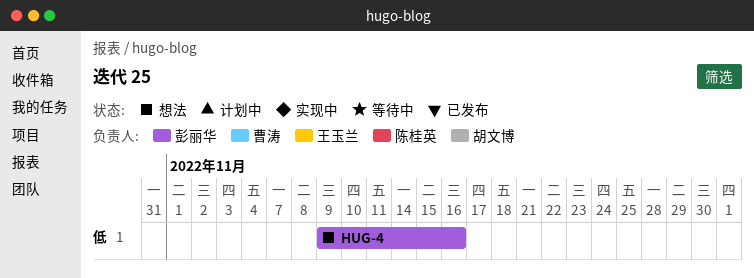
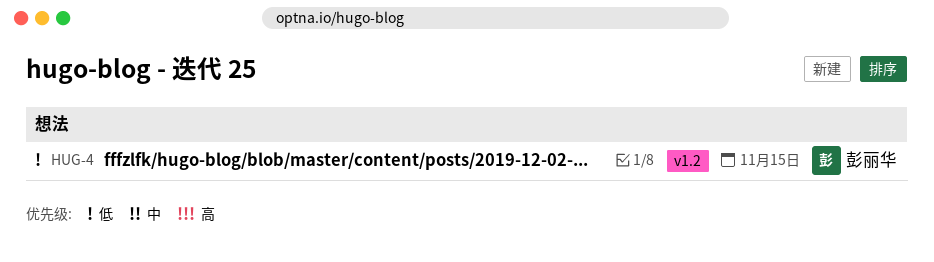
HUG-4, due: Nov 16 -> Nov 15

